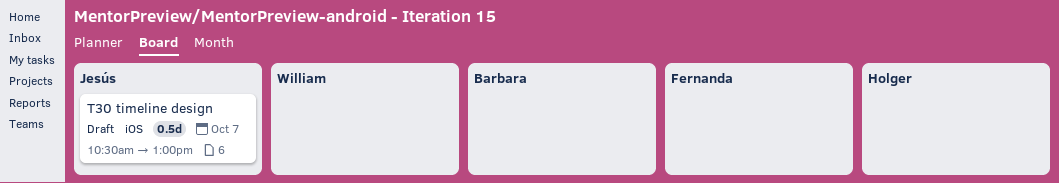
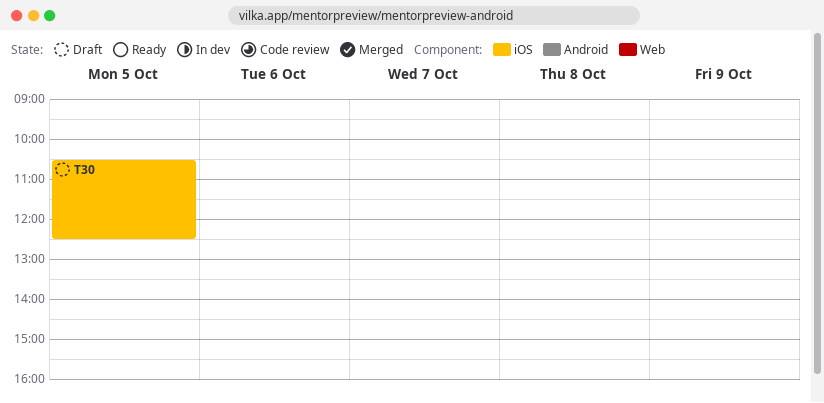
T30, day: Oct 7 -> Oct 5
T30, ends: 13:00 -> 12:30

